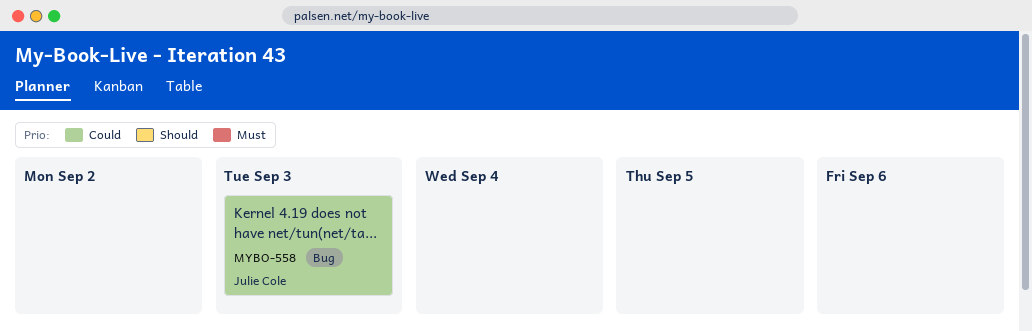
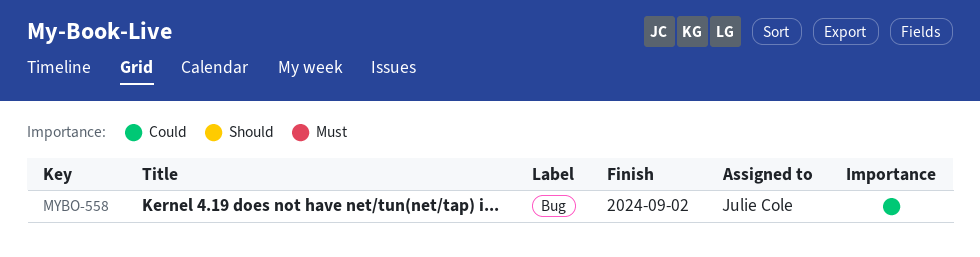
MYBO-558, due: Sep 3 -> Sep 2

